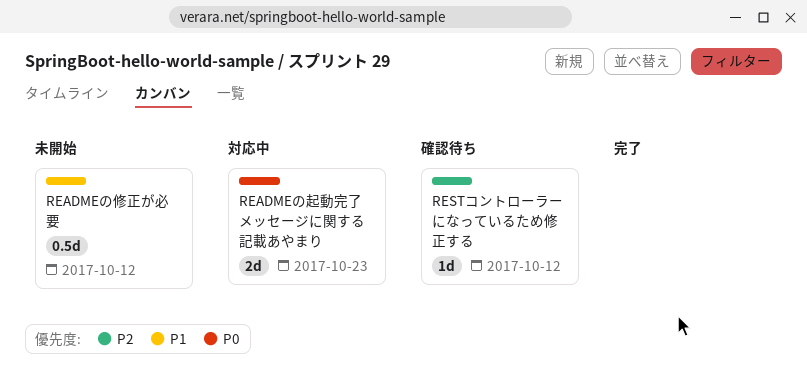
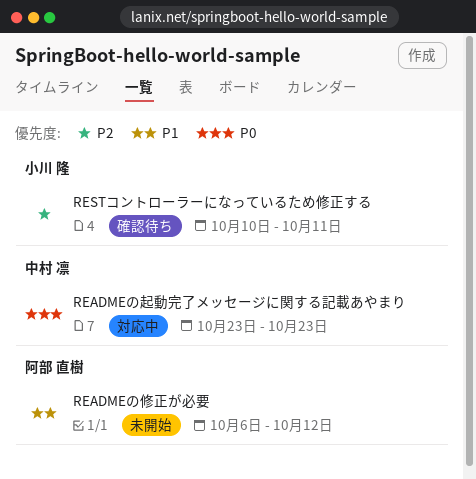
RESTコントローラーになっているため修正する, due: Oct 12 -> Oct 11

